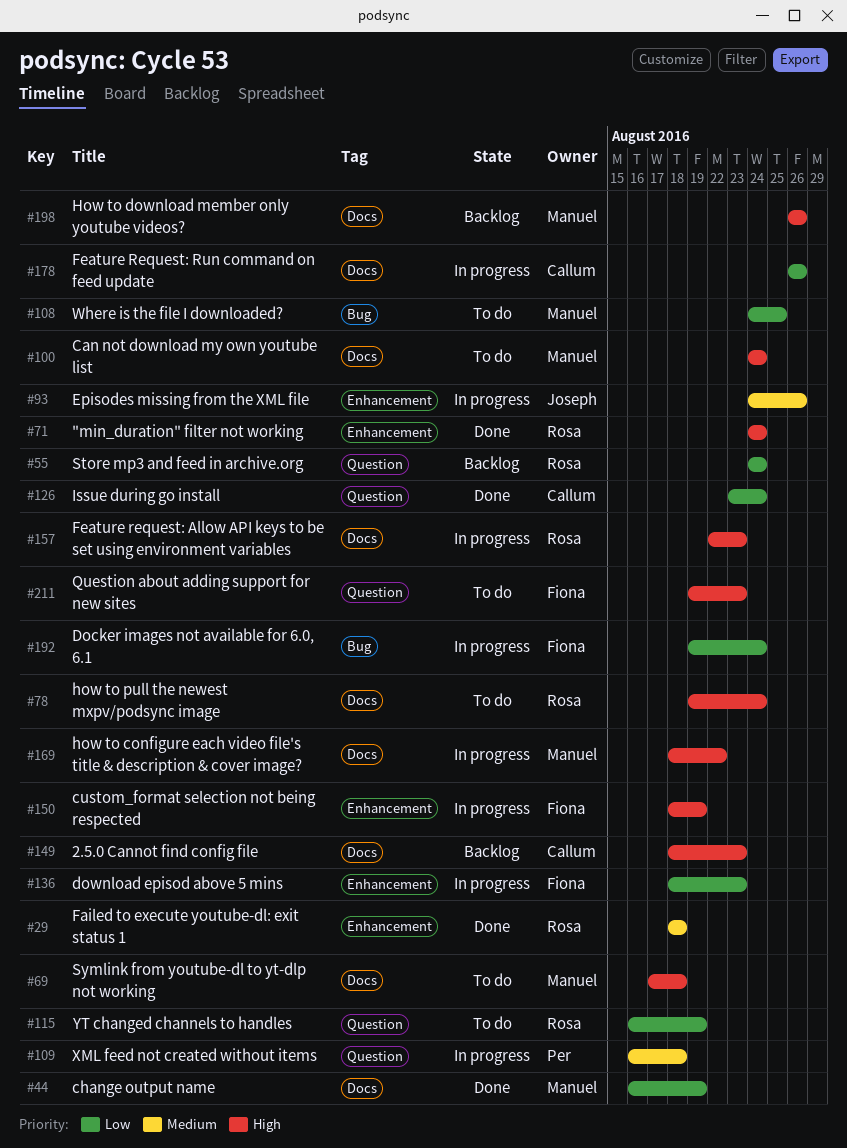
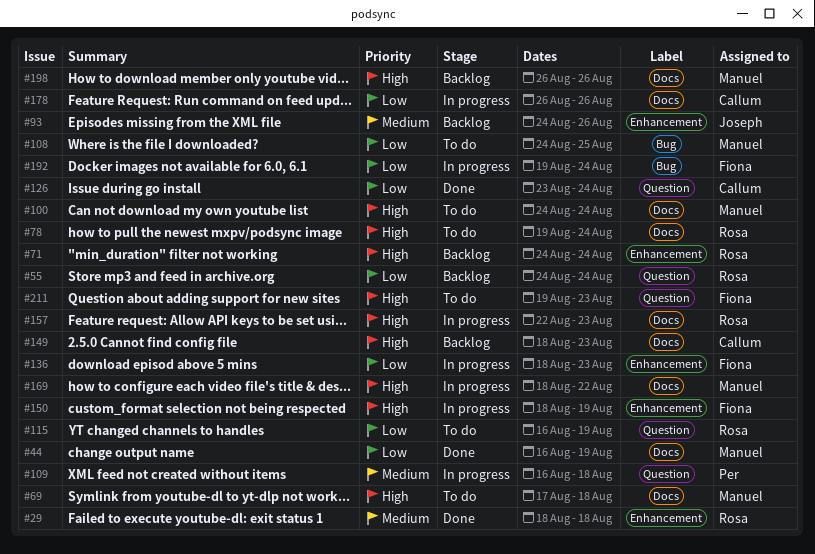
#71, status: Done -> Backlog
#93, status: In progress -> Backlog

